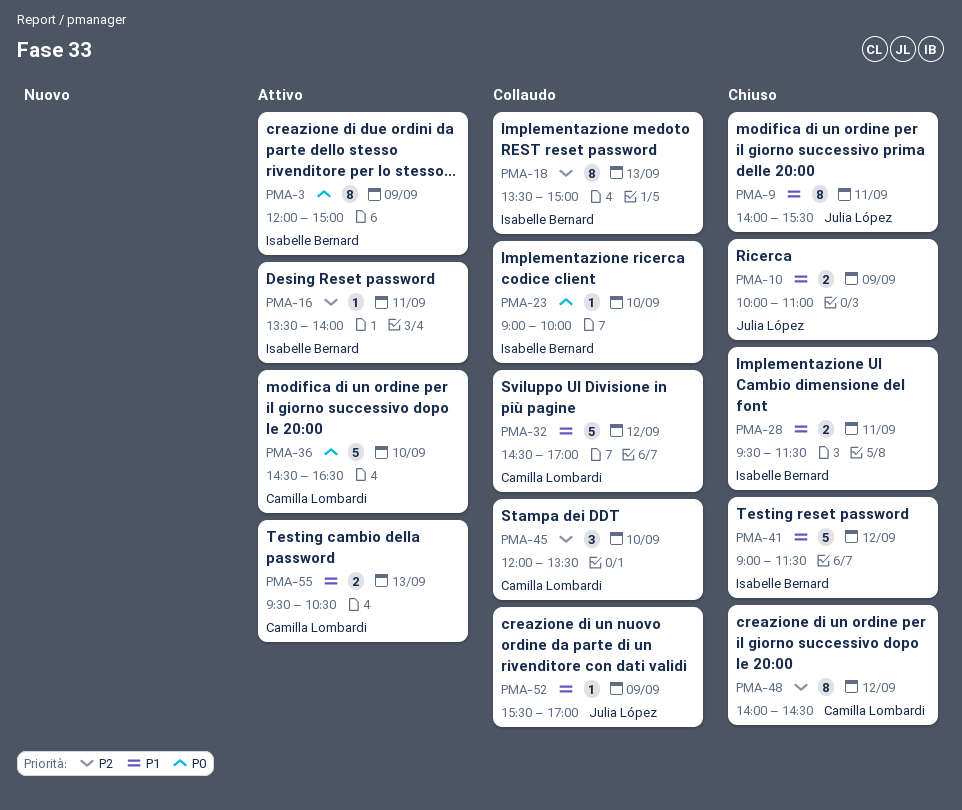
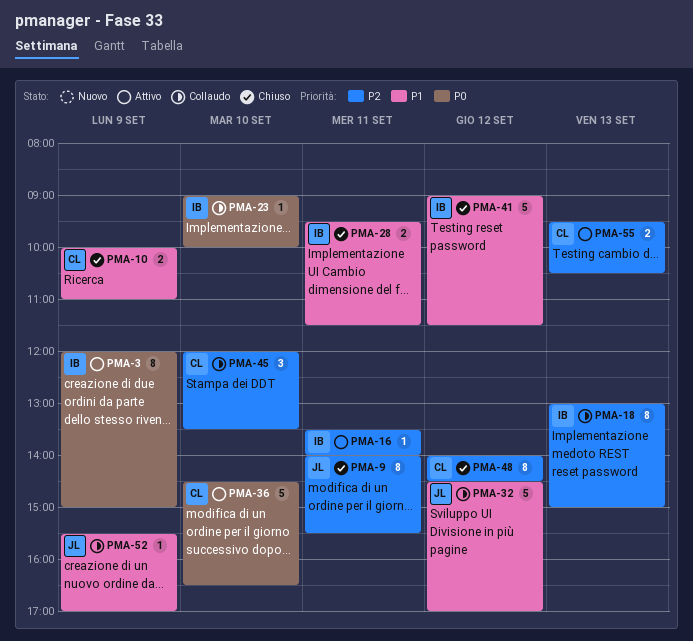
PMA-9, priority: P1 -> P2
PMA-10, owner: Julia López -> Camilla Lombardi
PMA-18, begins: 13:30 -> 13:00
PMA-32, owner: Camilla Lombardi -> Julia López
PMA-55, priority: P1 -> P2

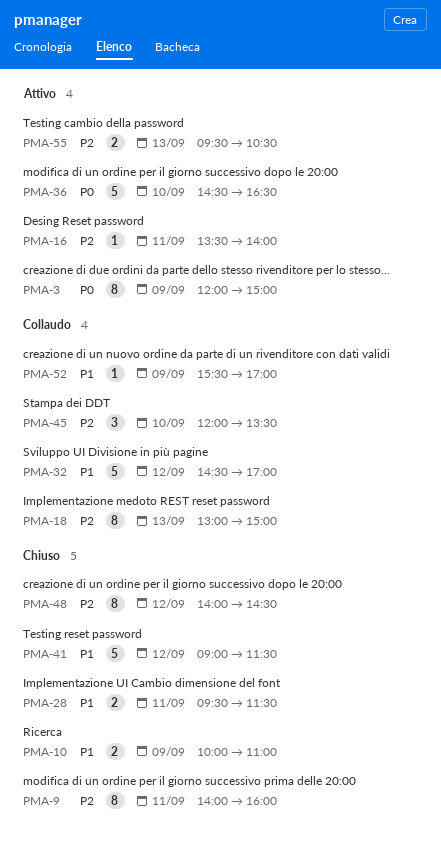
PMA-9, ends: 15:30 -> 16:00
PMA-23: present -> none

